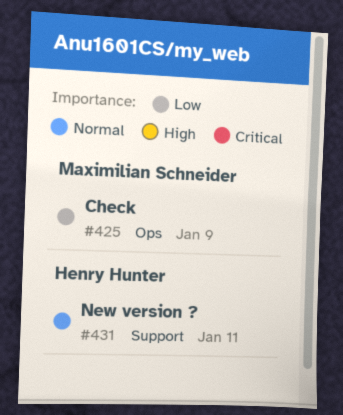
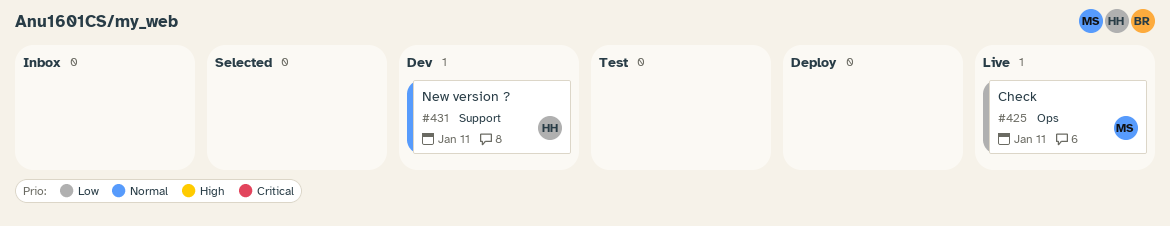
#425, due: Jan 9 -> Jan 11

